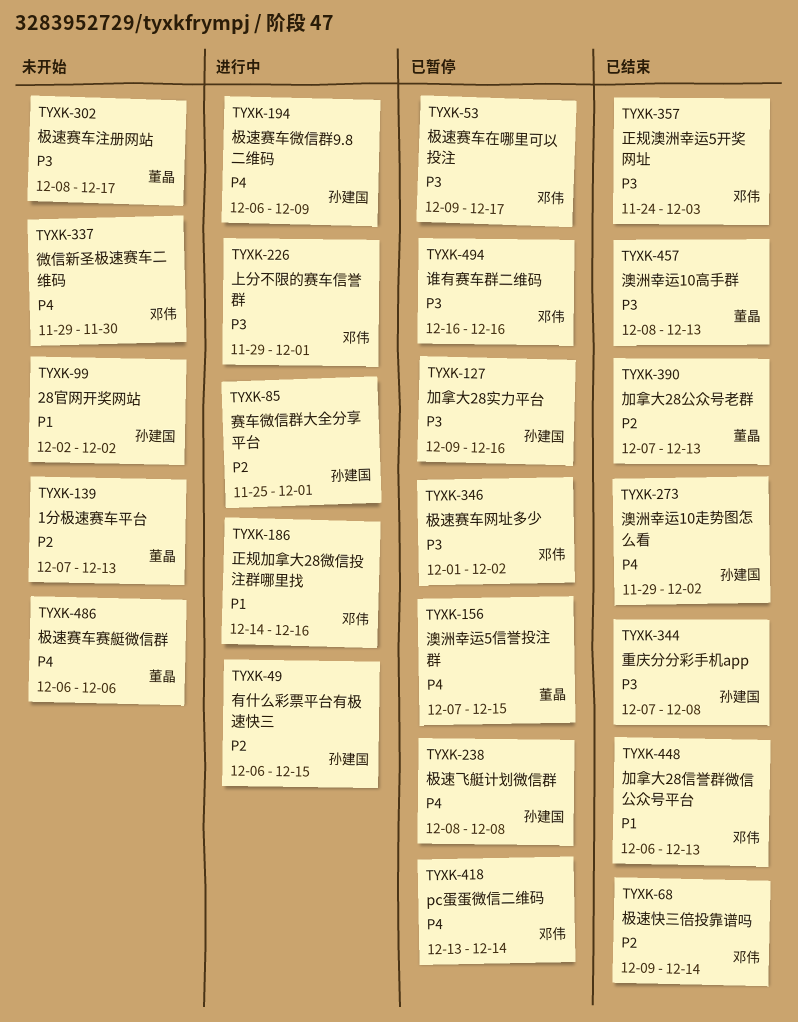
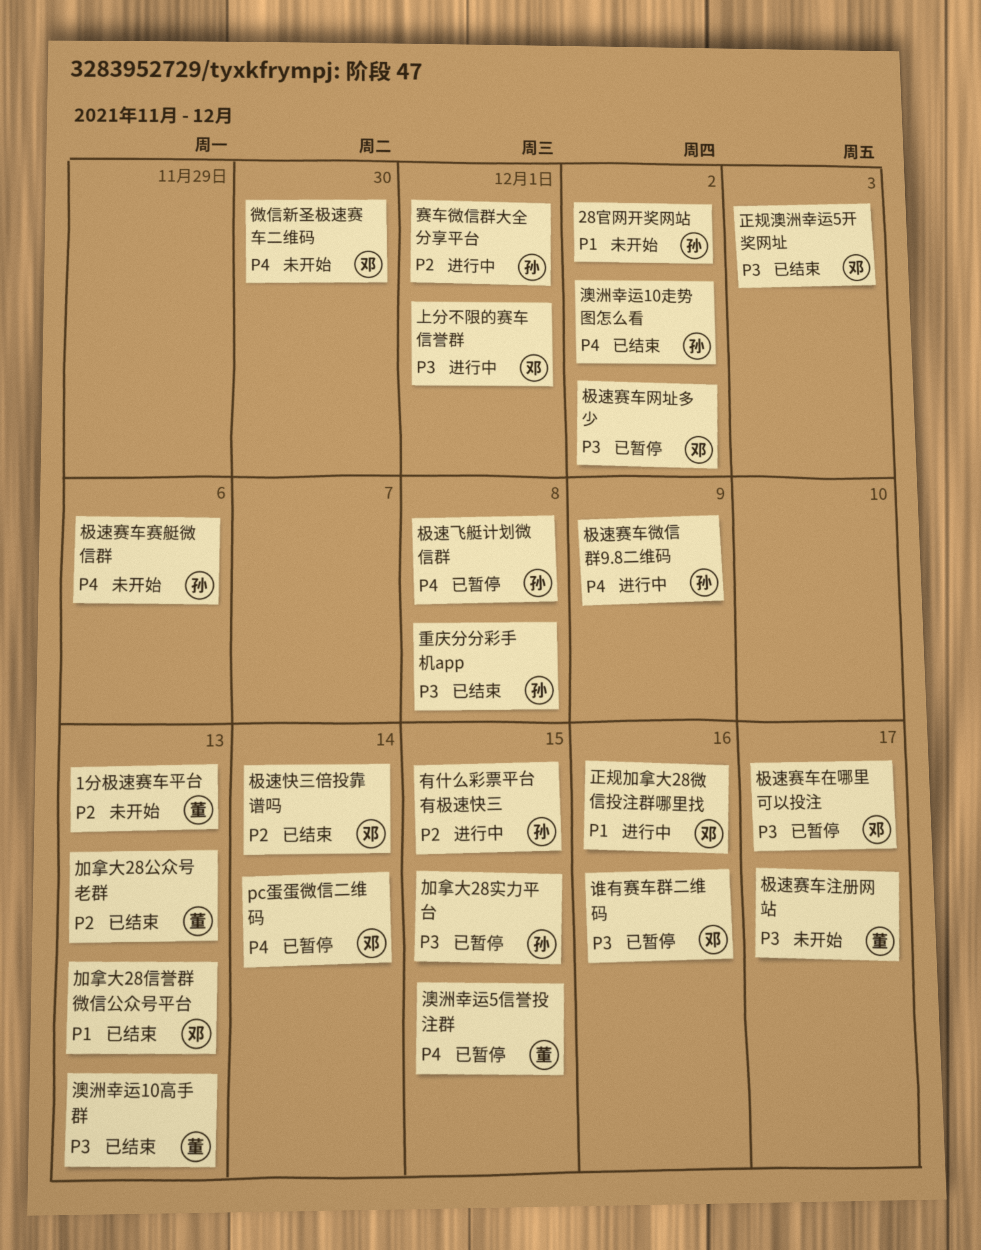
加拿大28实力平台, due: Dec 16 -> Dec 15
极速赛车赛艇微信群, owner: 董晶 -> 孙建国

